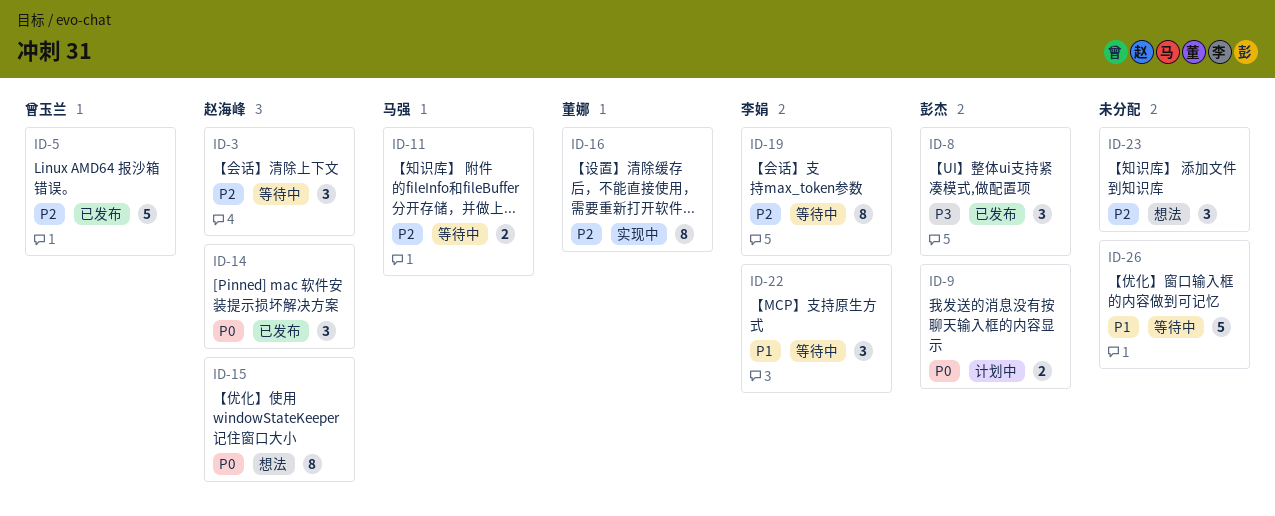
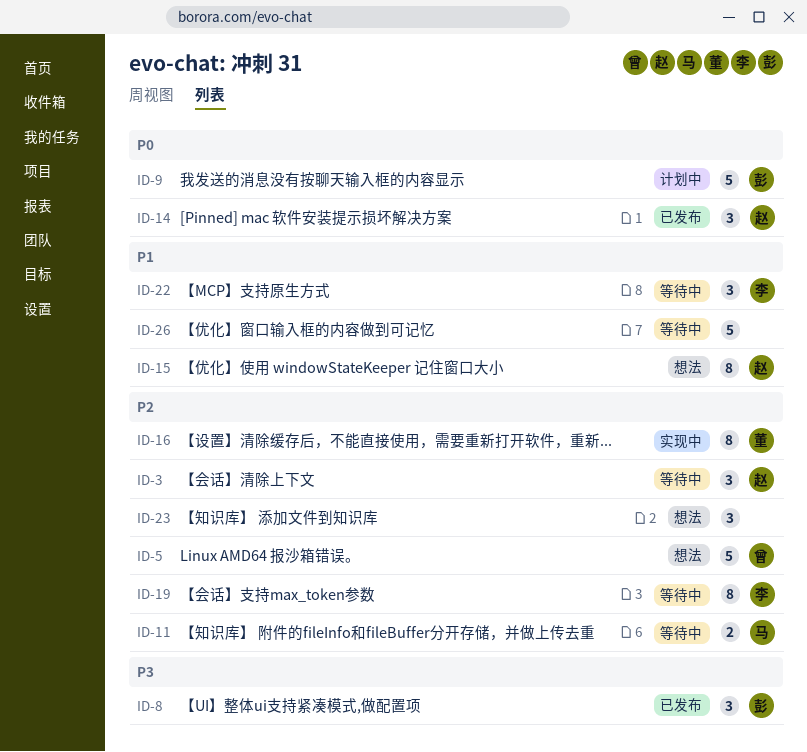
ID-5, status: 已发布 -> 想法
ID-9, estimate: 2 -> 5
ID-15, priority: P0 -> P1

